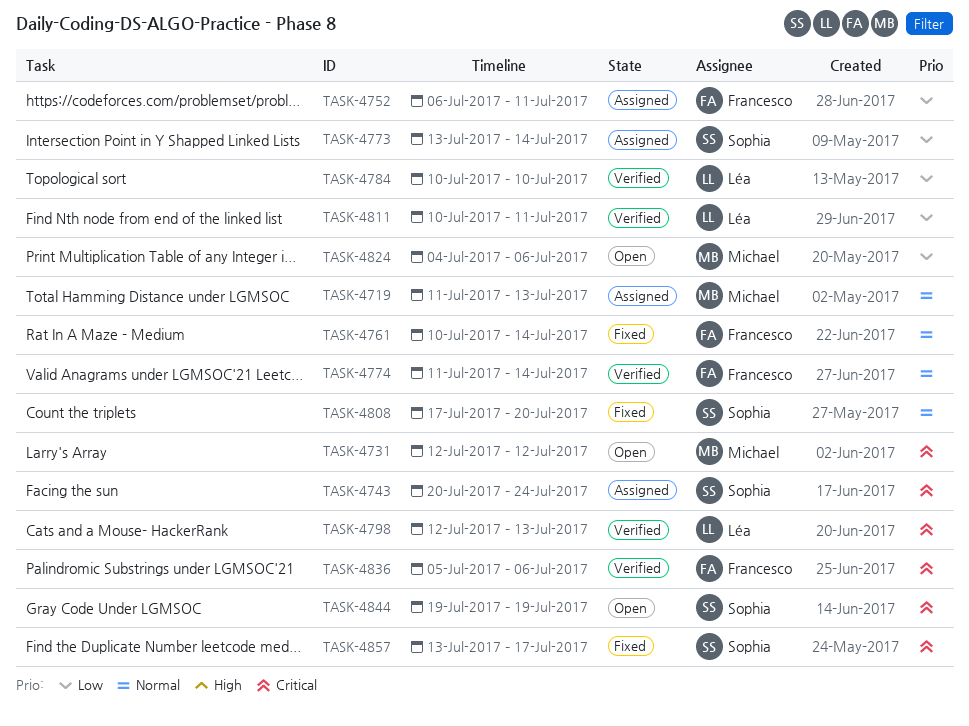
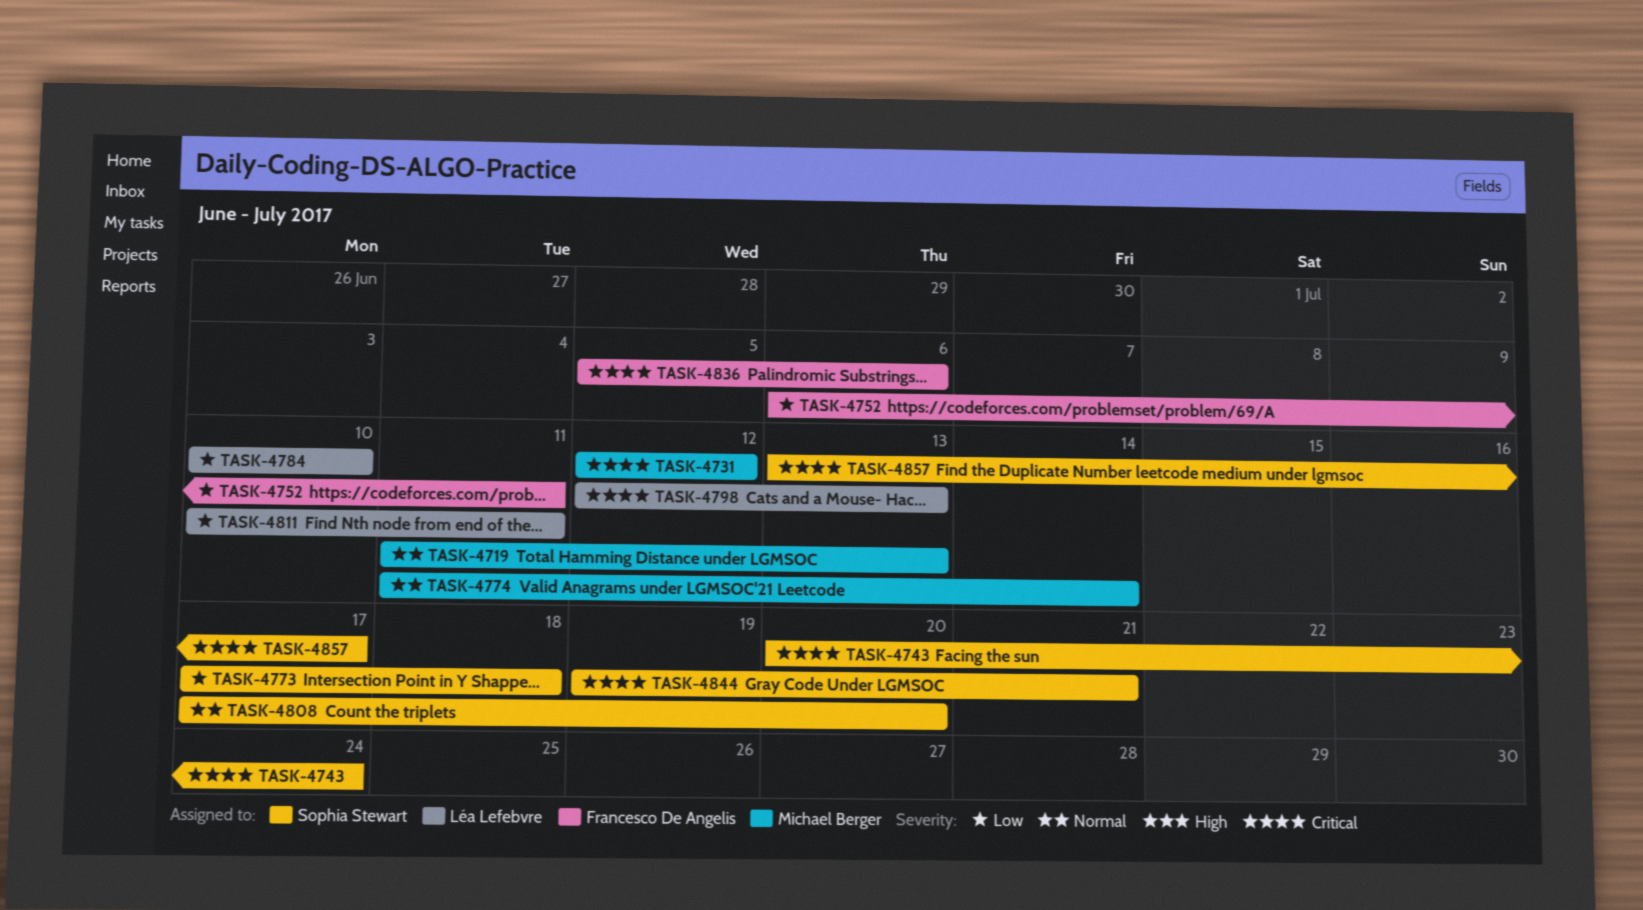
TASK-4761: present -> none
TASK-4773, start: Jul 13 -> Jul 17
TASK-4773, due: Jul 14 -> Jul 18
TASK-4774, owner: Francesco De Angelis -> Michael Berger
TASK-4824: present -> none
TASK-4844, due: Jul 19 -> Jul 21

